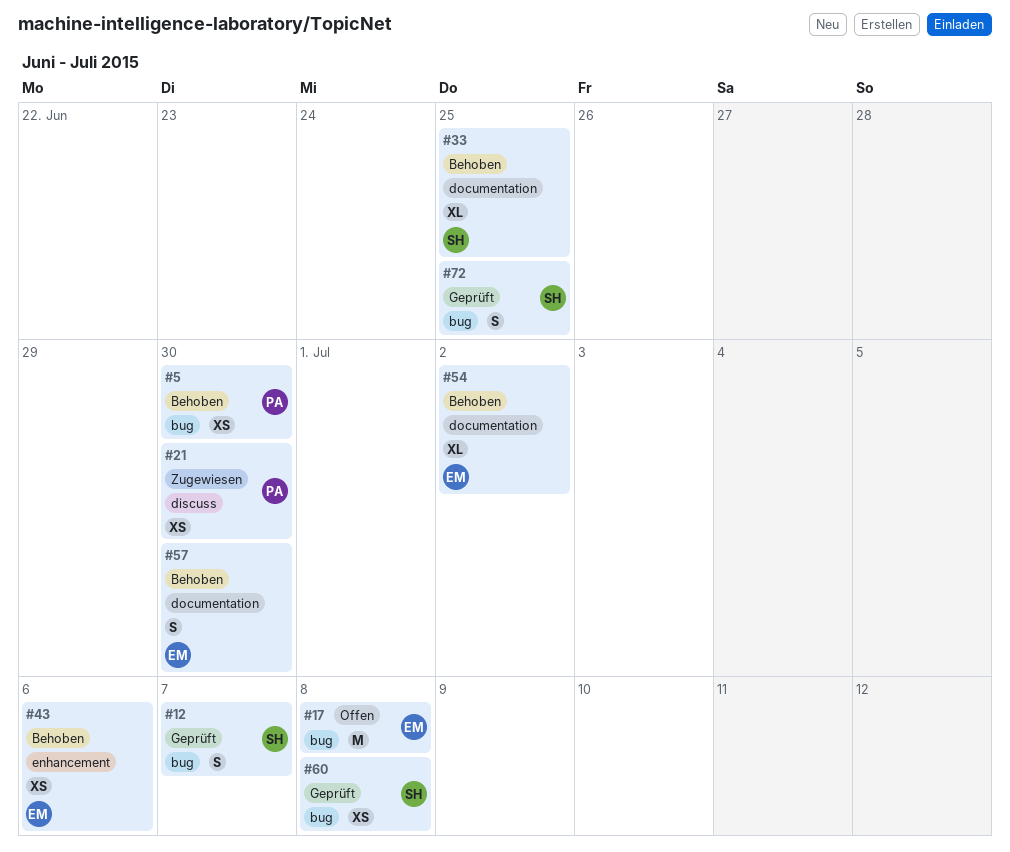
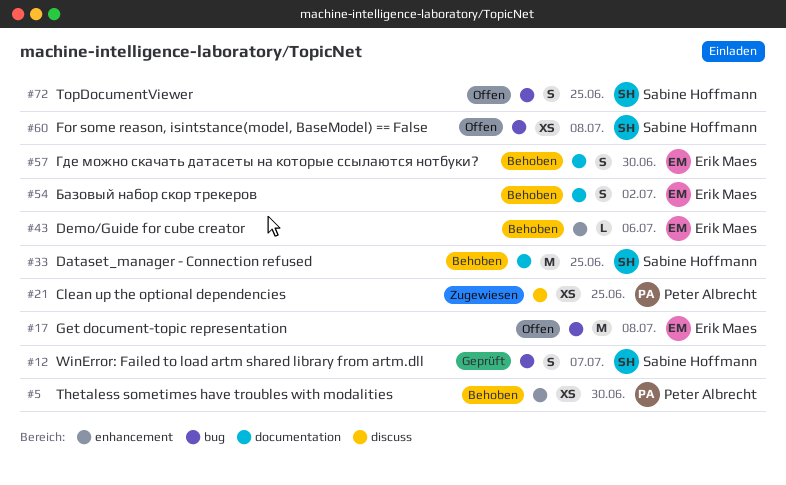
#5, label: bug -> enhancement
#21, due: Jun 30 -> Jun 25
#33, estimate: XL -> M
#43, estimate: XS -> L
#54, estimate: XL -> S
#60, status: Geprüft -> Offen
#72, status: Geprüft -> Offen

